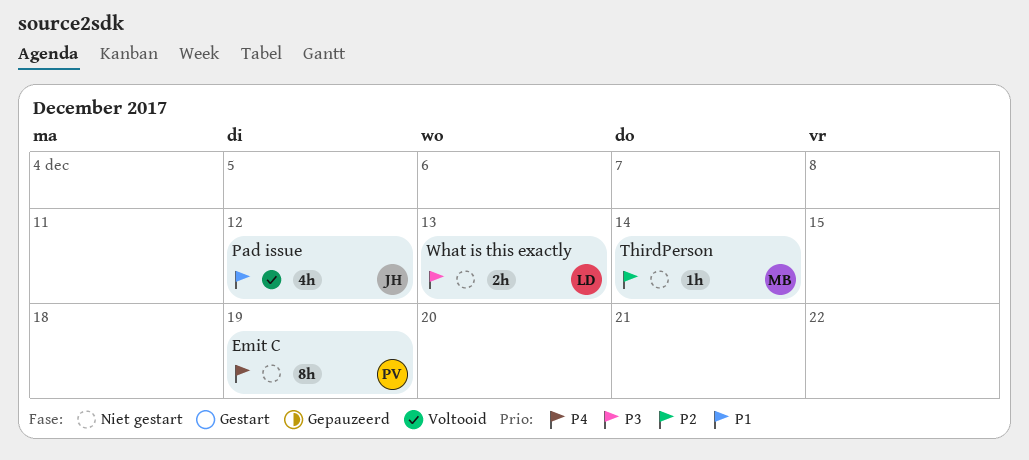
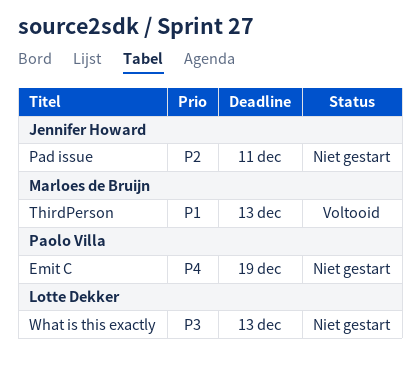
Pad issue, status: Voltooid -> Niet gestart
Pad issue, priority: P1 -> P2
Pad issue, due: Dec 12 -> Dec 11
ThirdPerson, status: Niet gestart -> Voltooid
ThirdPerson, priority: P2 -> P1
ThirdPerson, due: Dec 14 -> Dec 13

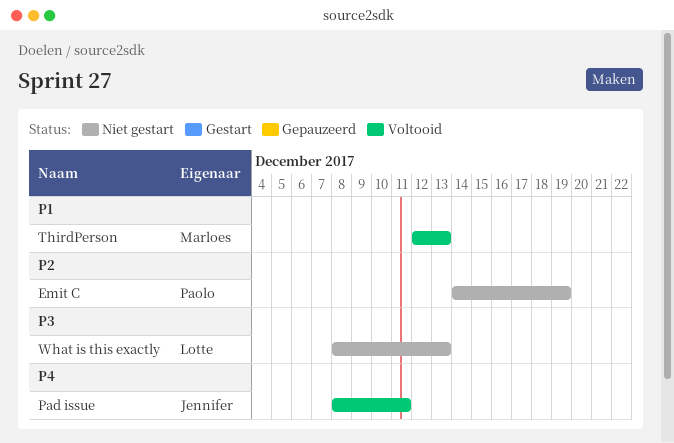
Emit C, priority: P4 -> P2
Pad issue, status: Niet gestart -> Voltooid
Pad issue, priority: P2 -> P4

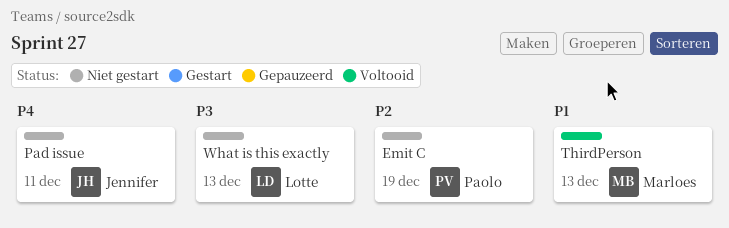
Pad issue, status: Voltooid -> Niet gestart

